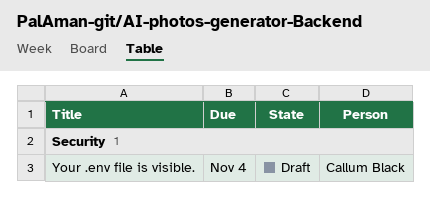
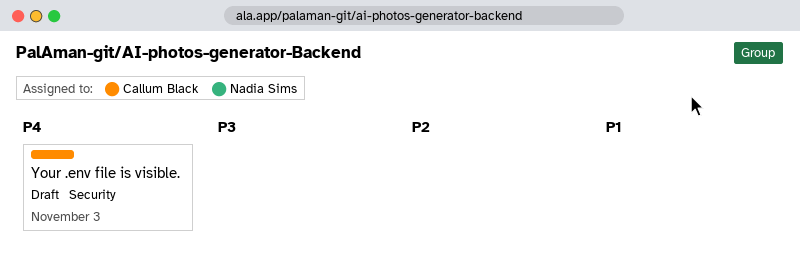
Your .env file is visible., due: Nov 4 -> Nov 3

